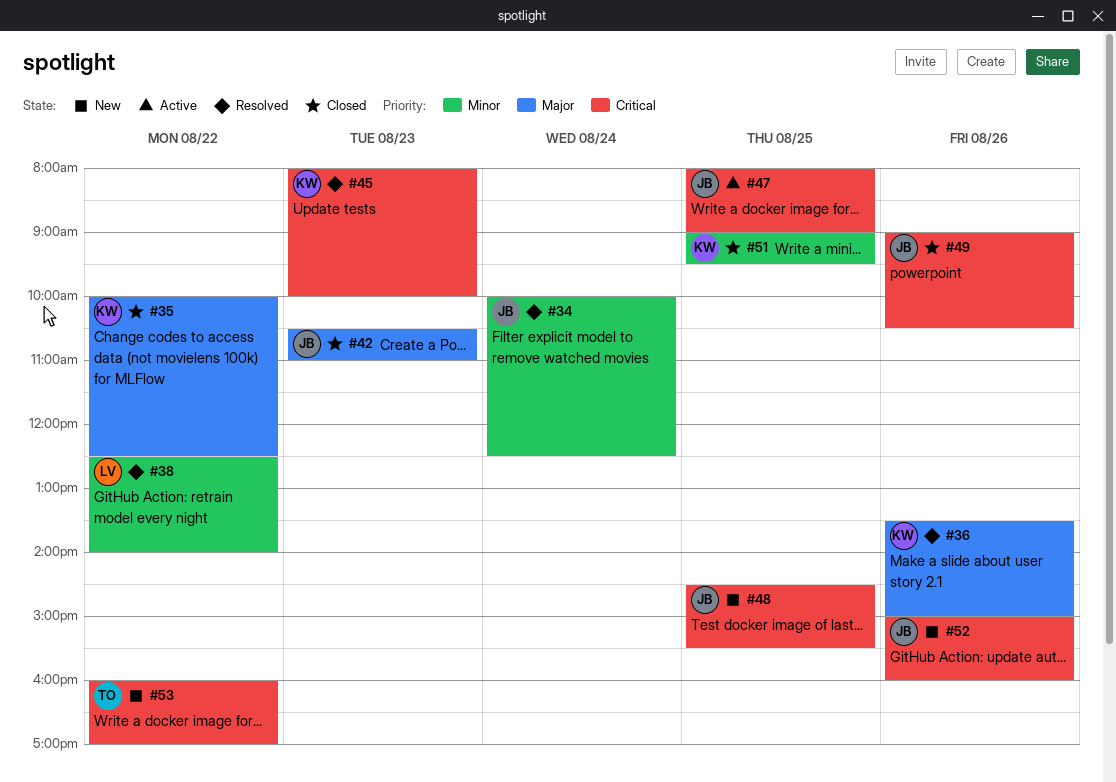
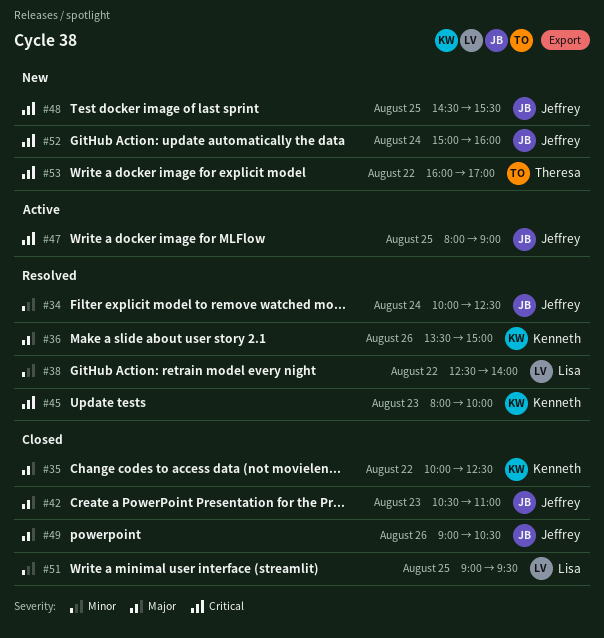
#49, priority: Critical -> Major
#51, owner: Kenneth -> Lisa
#52, day: Aug 26 -> Aug 24

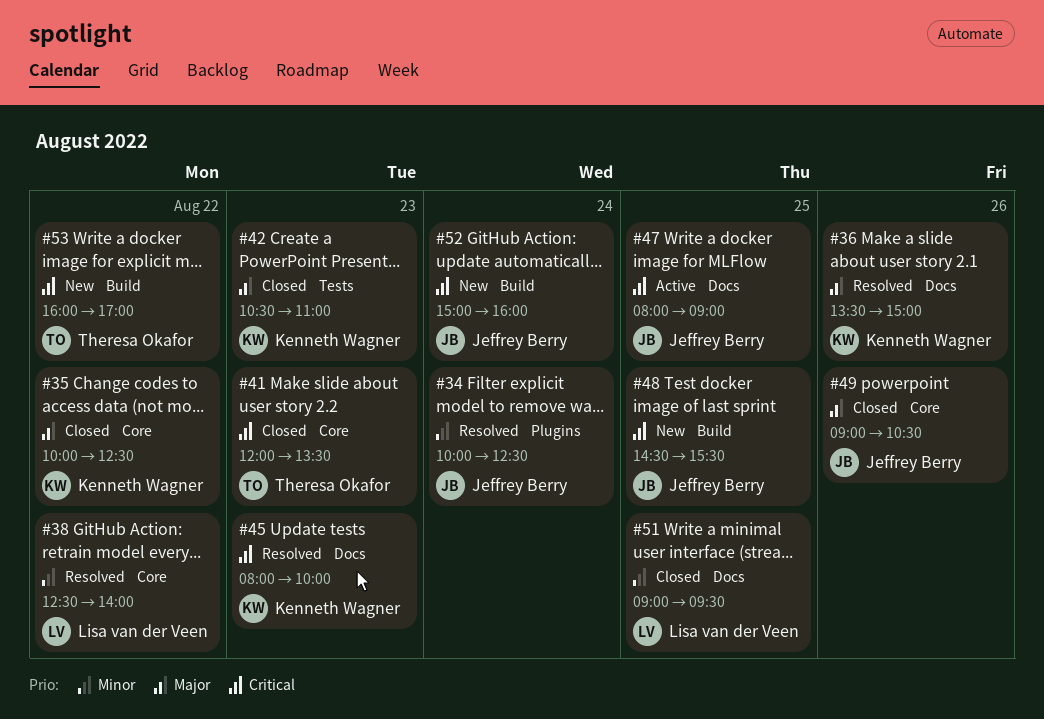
#41: none -> present
#42, owner: Jeffrey Berry -> Kenneth Wagner

